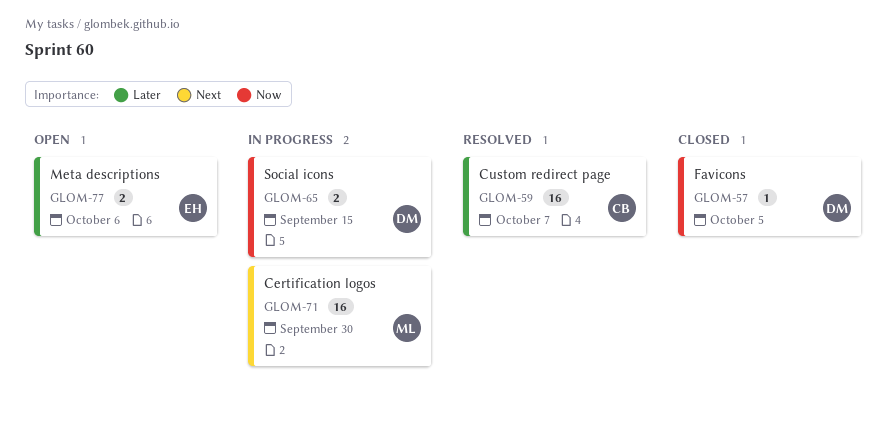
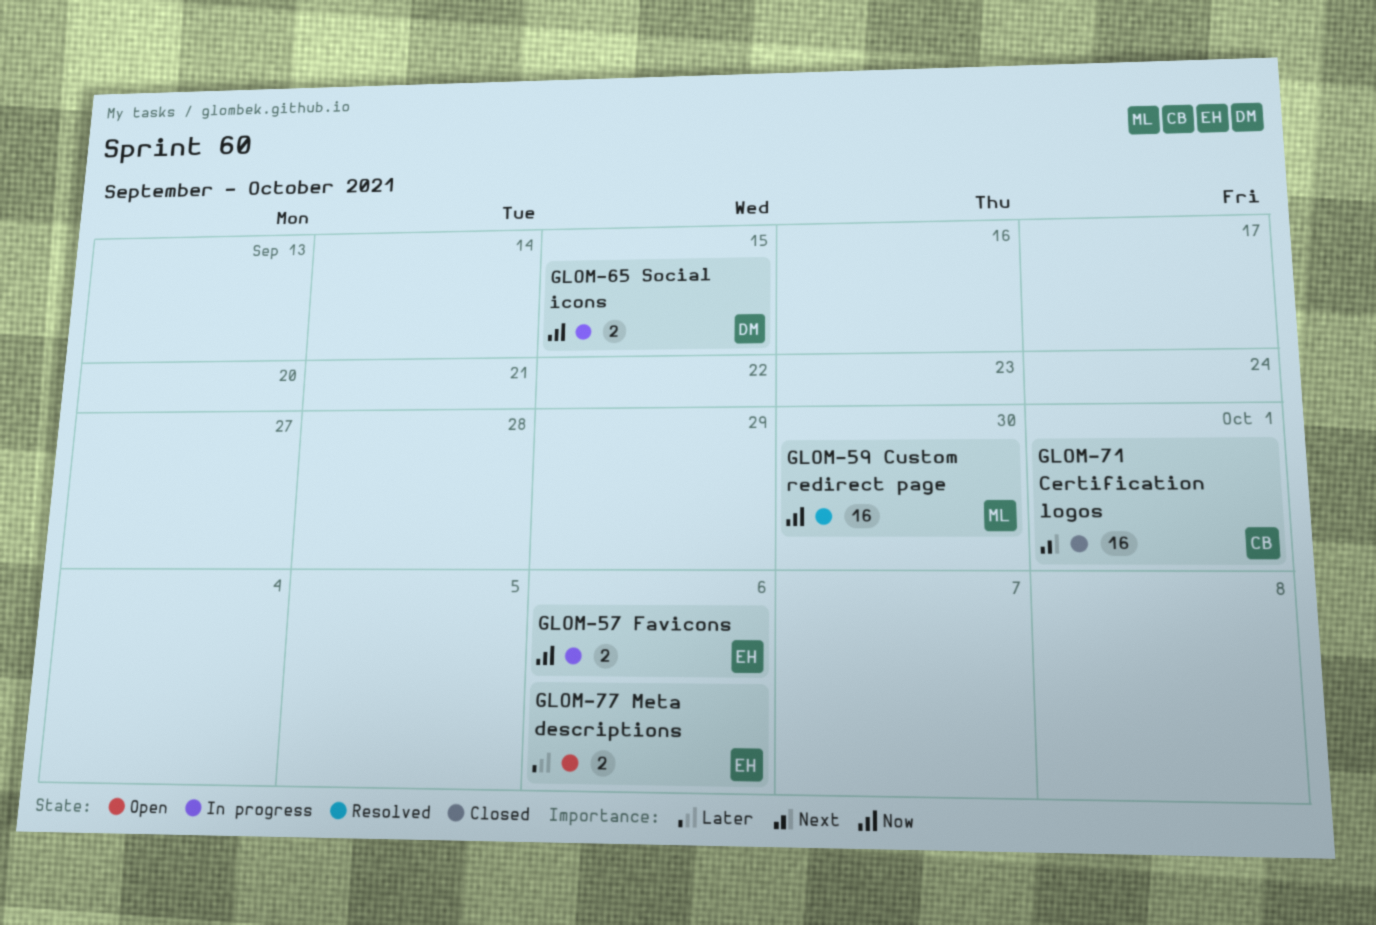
GLOM-57, status: Closed -> In progress
GLOM-57, owner: DM -> EH
GLOM-57, estimate: 1 -> 2
GLOM-57, due: Oct 5 -> Oct 6
GLOM-59, owner: CB -> ML
GLOM-59, priority: Later -> Now
GLOM-59, due: Oct 7 -> Sep 30
GLOM-71, status: In progress -> Closed
GLOM-71, owner: ML -> CB
GLOM-71, due: Sep 30 -> Oct 1

